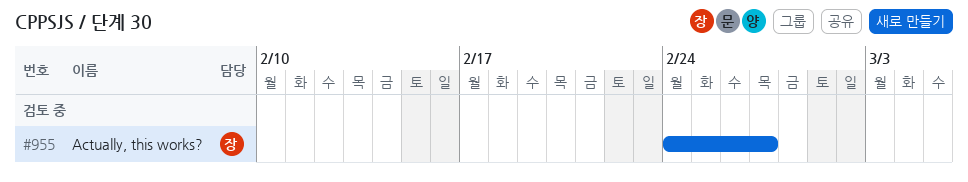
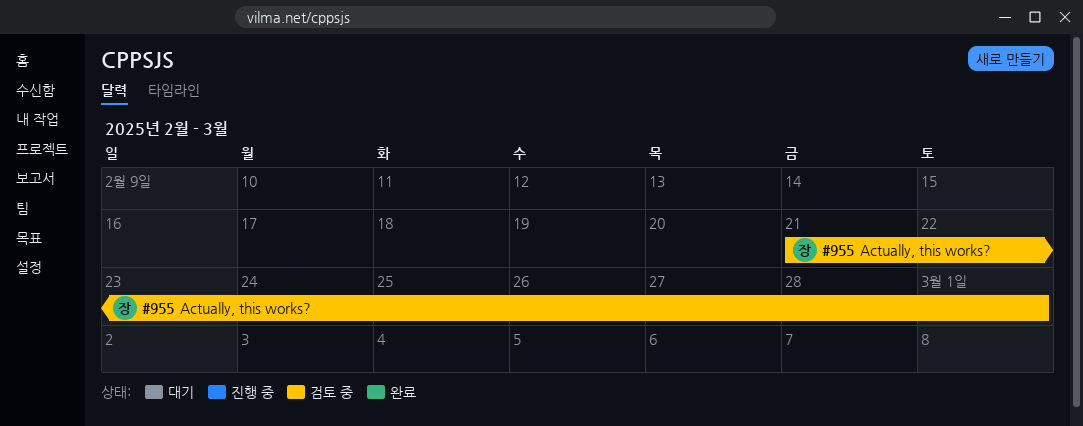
#955, start: Feb 24 -> Feb 21
#955, due: Feb 27 -> Mar 1

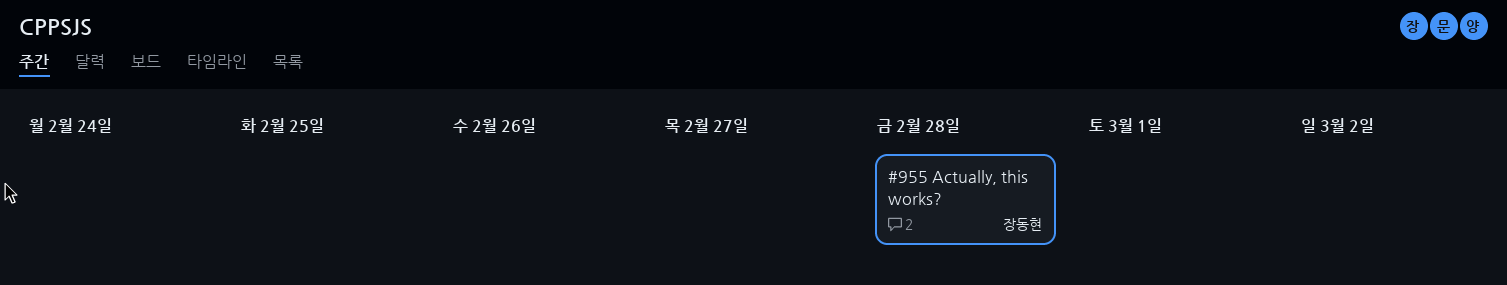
#955, due: Mar 1 -> Feb 28

